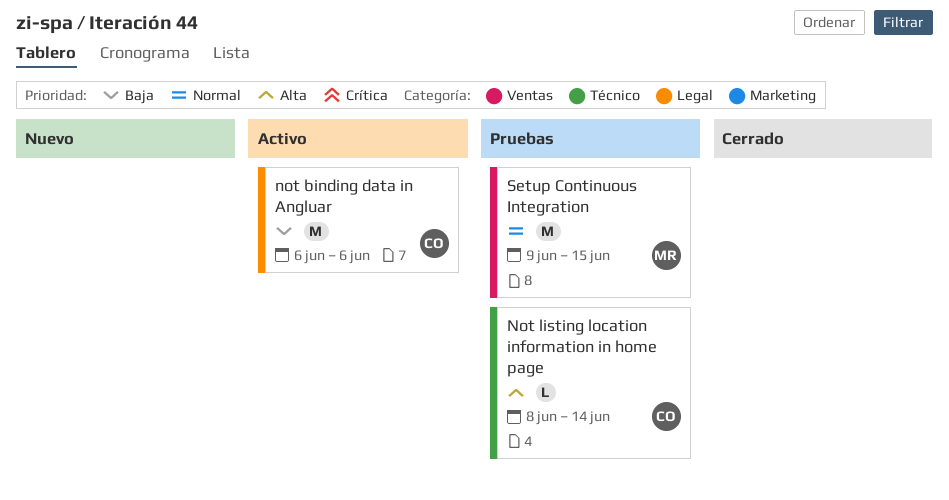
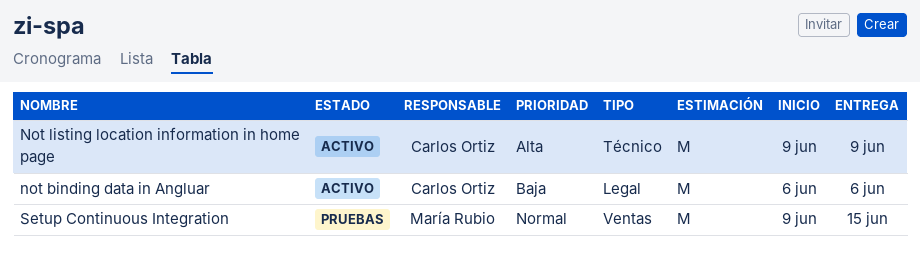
Not listing location information in home page, status: Pruebas -> Activo
Not listing location information in home page, estimate: L -> M
Not listing location information in home page, start: Jun 8 -> Jun 9
Not listing location information in home page, due: Jun 14 -> Jun 9

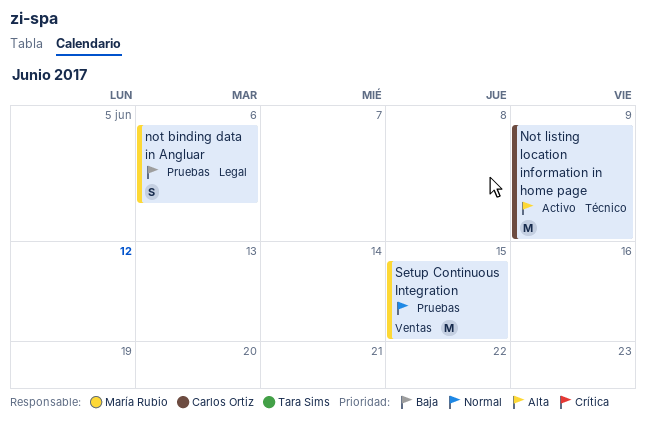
not binding data in Angluar, status: Activo -> Pruebas
not binding data in Angluar, owner: Carlos Ortiz -> María Rubio
not binding data in Angluar, estimate: M -> S

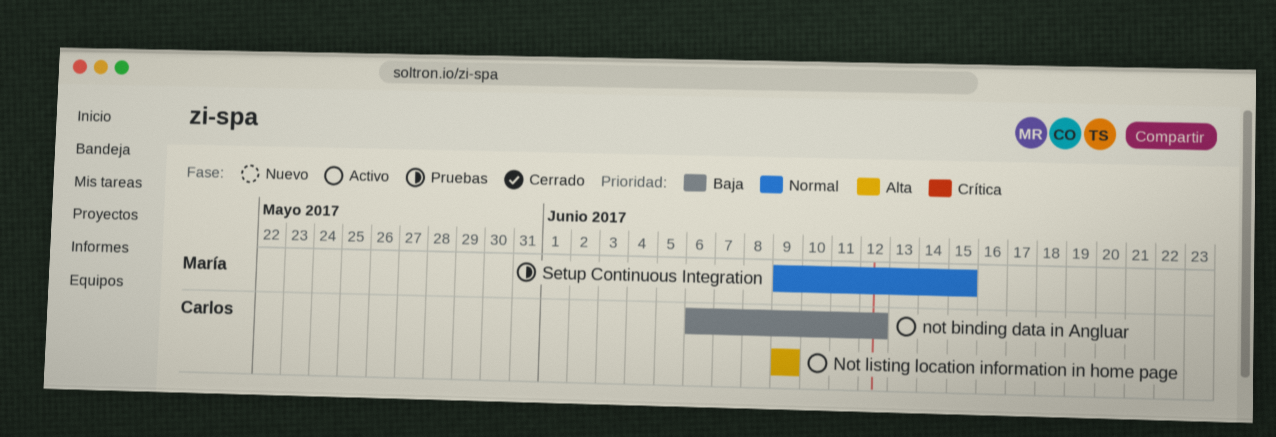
not binding data in Angluar, status: Pruebas -> Activo
not binding data in Angluar, owner: María Rubio -> Carlos Ortiz
not binding data in Angluar, due: Jun 6 -> Jun 12

